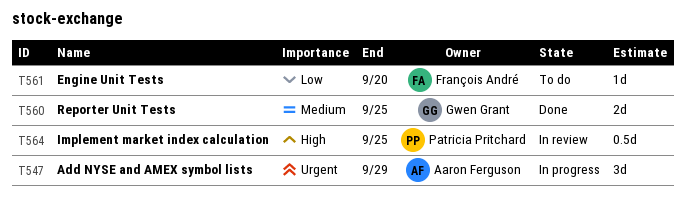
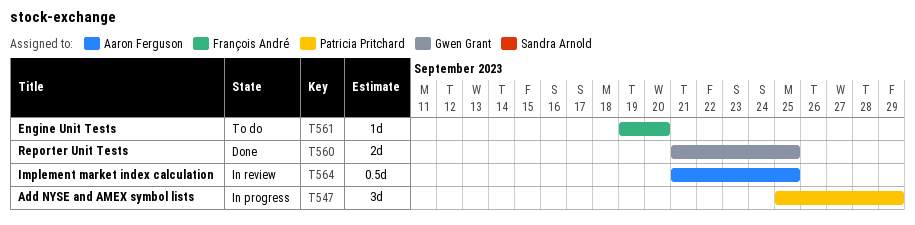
T547, owner: Aaron Ferguson -> Patricia Pritchard
T564, owner: Patricia Pritchard -> Aaron Ferguson

